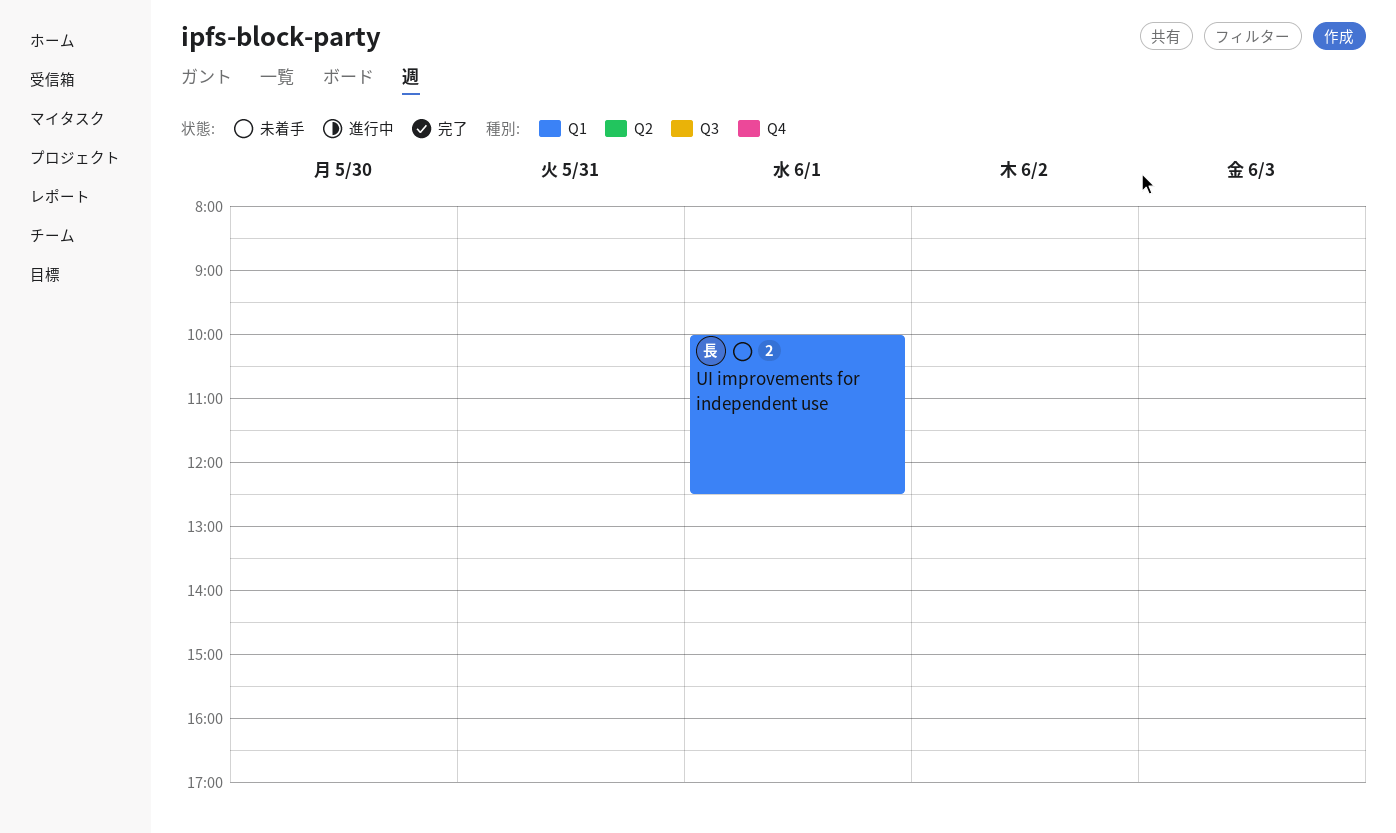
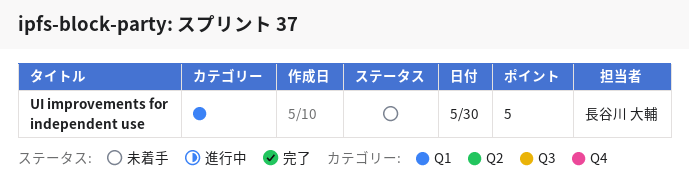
UI improvements for independent use, estimate: 2 -> 5
UI improvements for independent use, day: Jun 1 -> May 30

